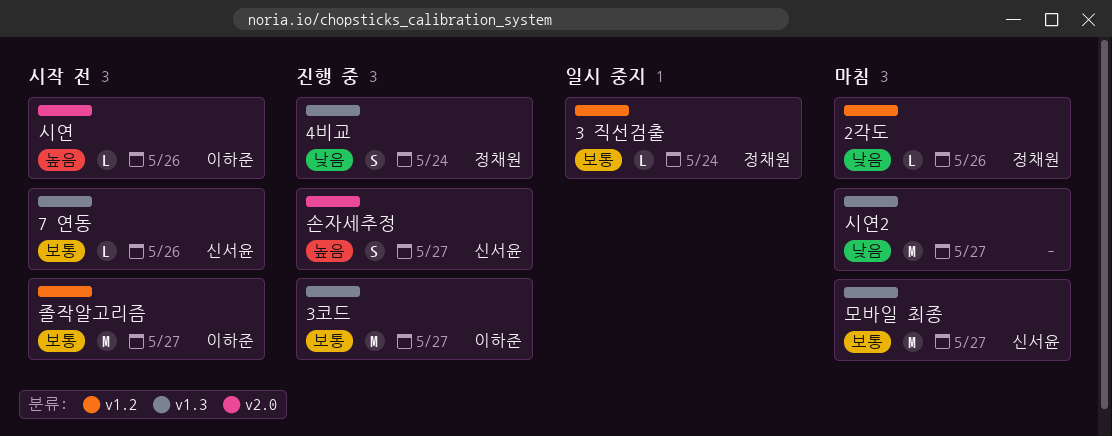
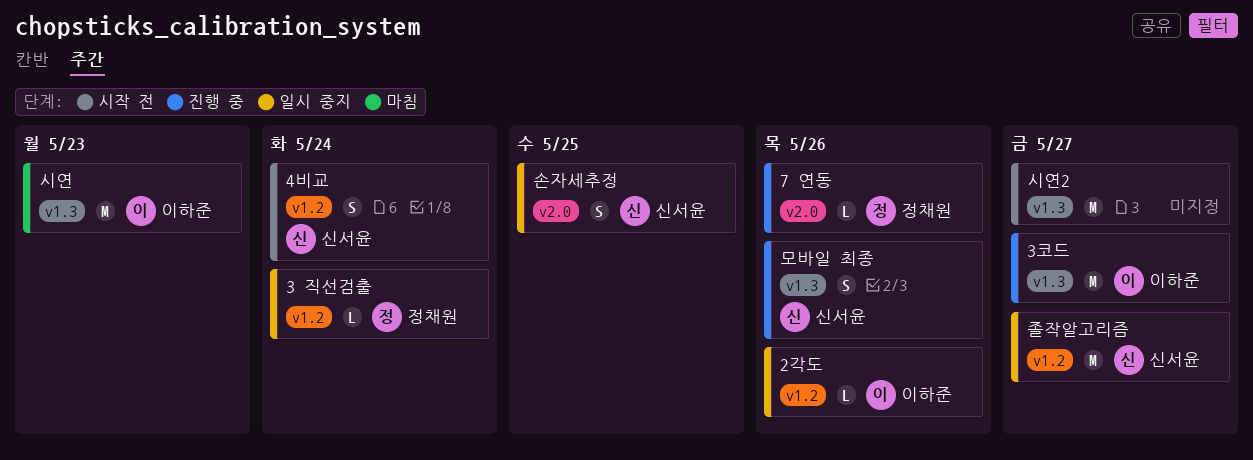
2각도, status: 마침 -> 일시 중지
2각도, owner: 정채원 -> 이하준
4비교, status: 진행 중 -> 시작 전
4비교, owner: 정채원 -> 신서윤
4비교, label: v1.3 -> v1.2
7 연동, status: 시작 전 -> 진행 중
7 연동, owner: 신서윤 -> 정채원
7 연동, label: v1.3 -> v2.0
모바일 최종, status: 마침 -> 진행 중
모바일 최종, estimate: M -> S
모바일 최종, due: May 27 -> May 26
손자세추정, status: 진행 중 -> 일시 중지
손자세추정, due: May 27 -> May 25
시연, status: 시작 전 -> 마침
시연, label: v2.0 -> v1.3
시연, estimate: L -> M
시연, due: May 26 -> May 23
시연2, status: 마침 -> 시작 전
졸작알고리즘, status: 시작 전 -> 일시 중지
졸작알고리즘, owner: 이하준 -> 신서윤

